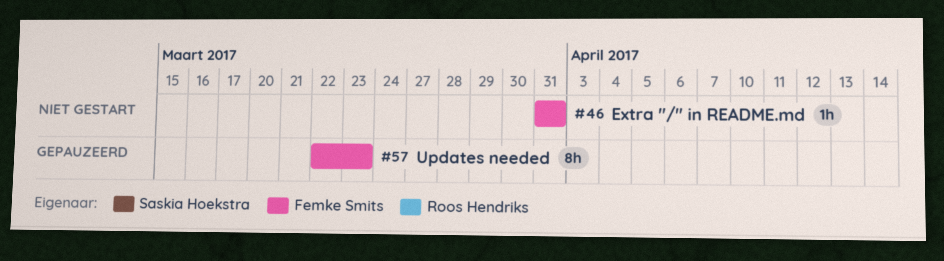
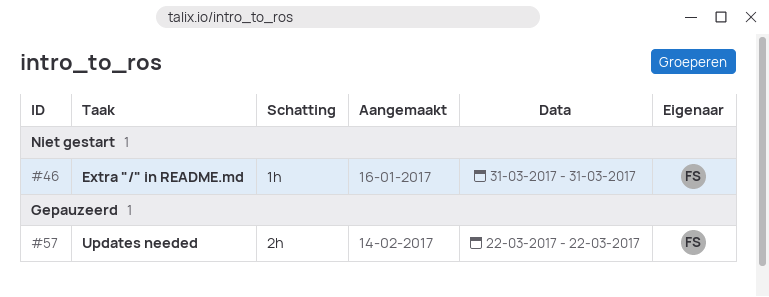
#57, estimate: 8h -> 2h
#57, due: Mar 23 -> Mar 22

